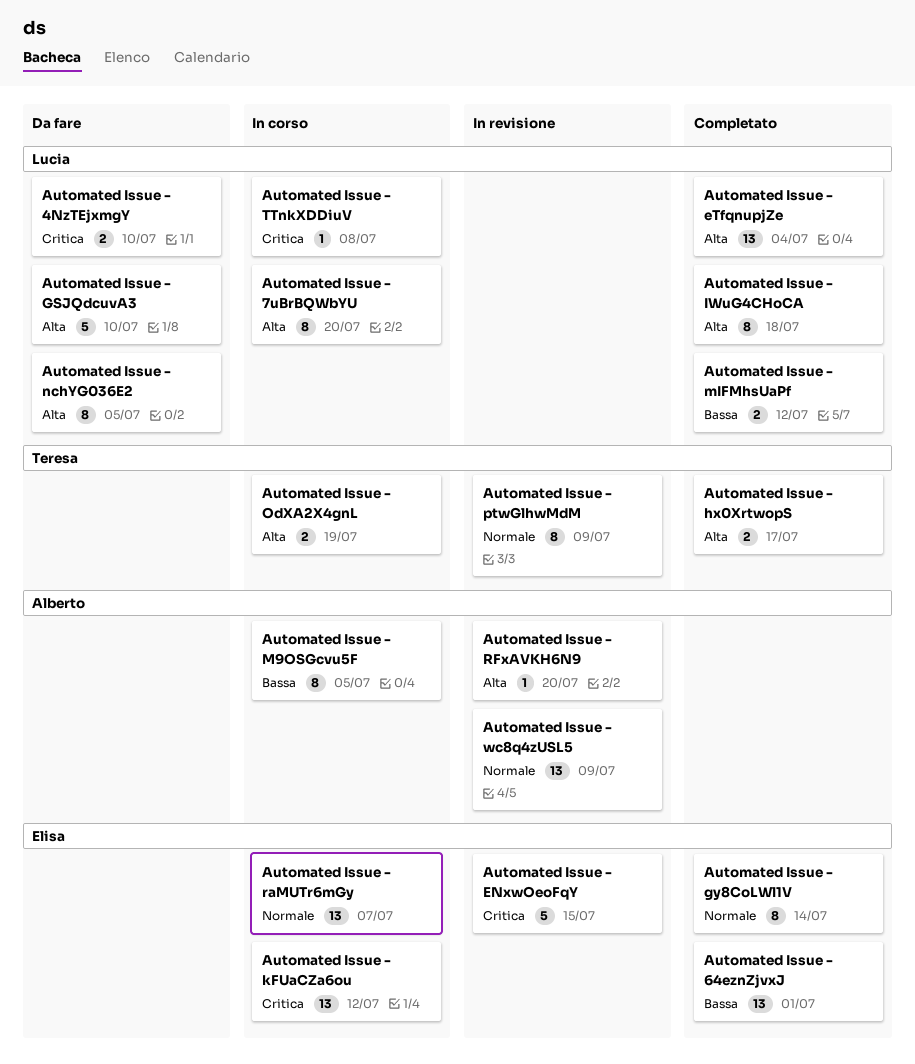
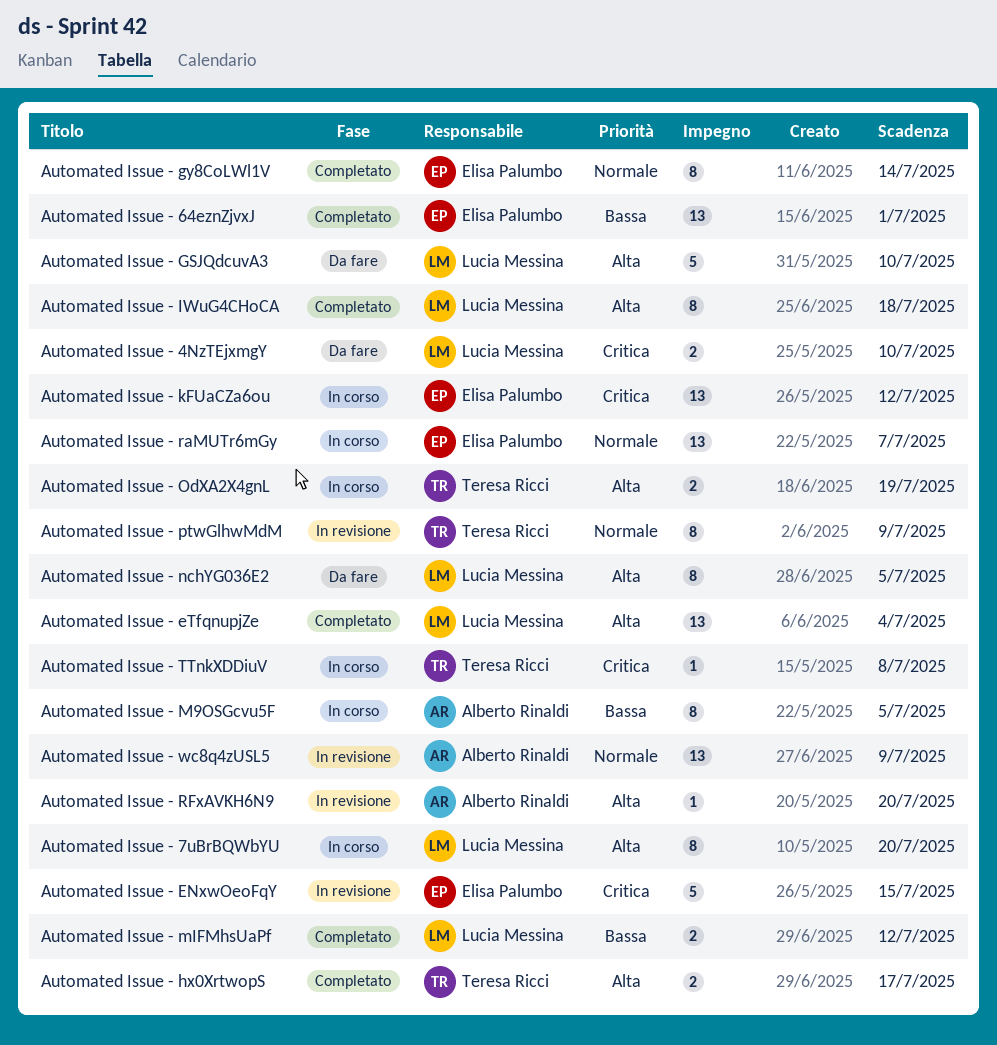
Automated Issue - TTnkXDDiuV, owner: Lucia Messina -> Teresa Ricci

